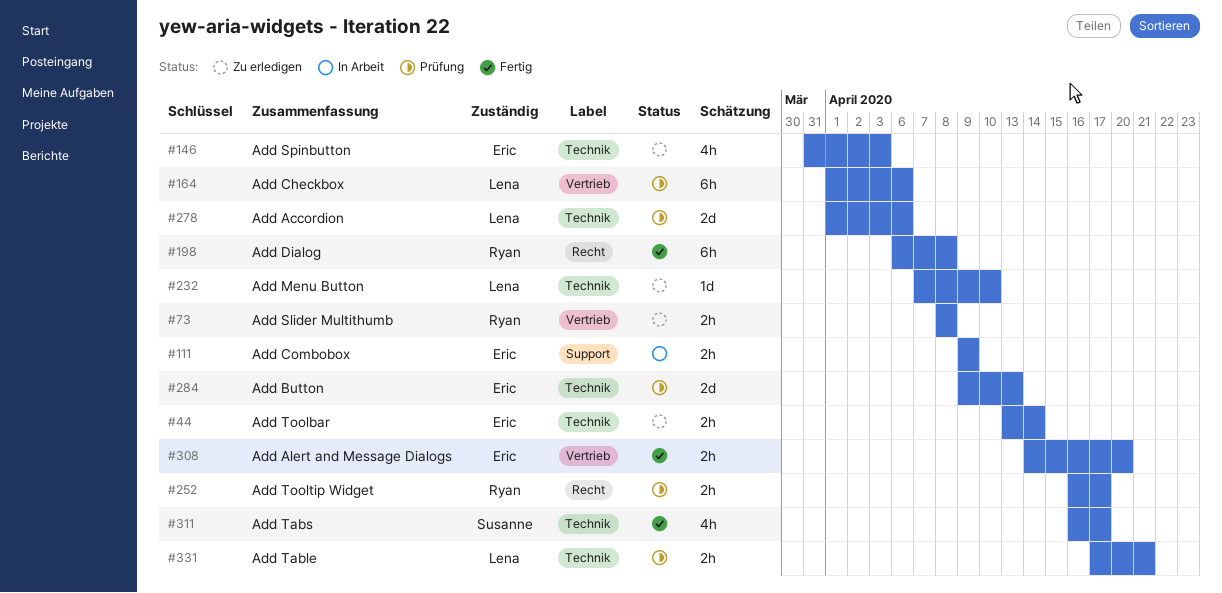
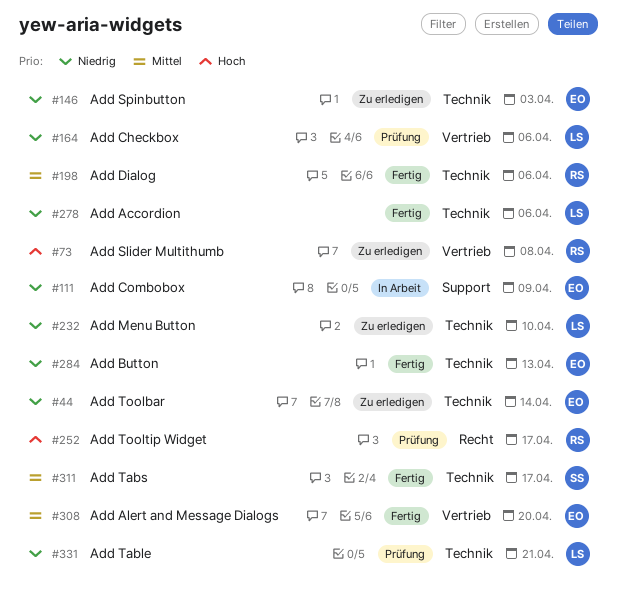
#198, label: Recht -> Technik
#198, due: Apr 8 -> Apr 6
#278, status: Prüfung -> Fertig
#284, status: Prüfung -> Fertig

